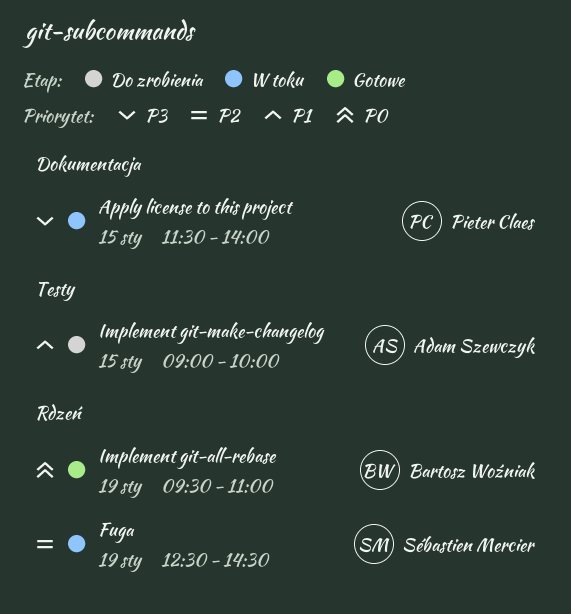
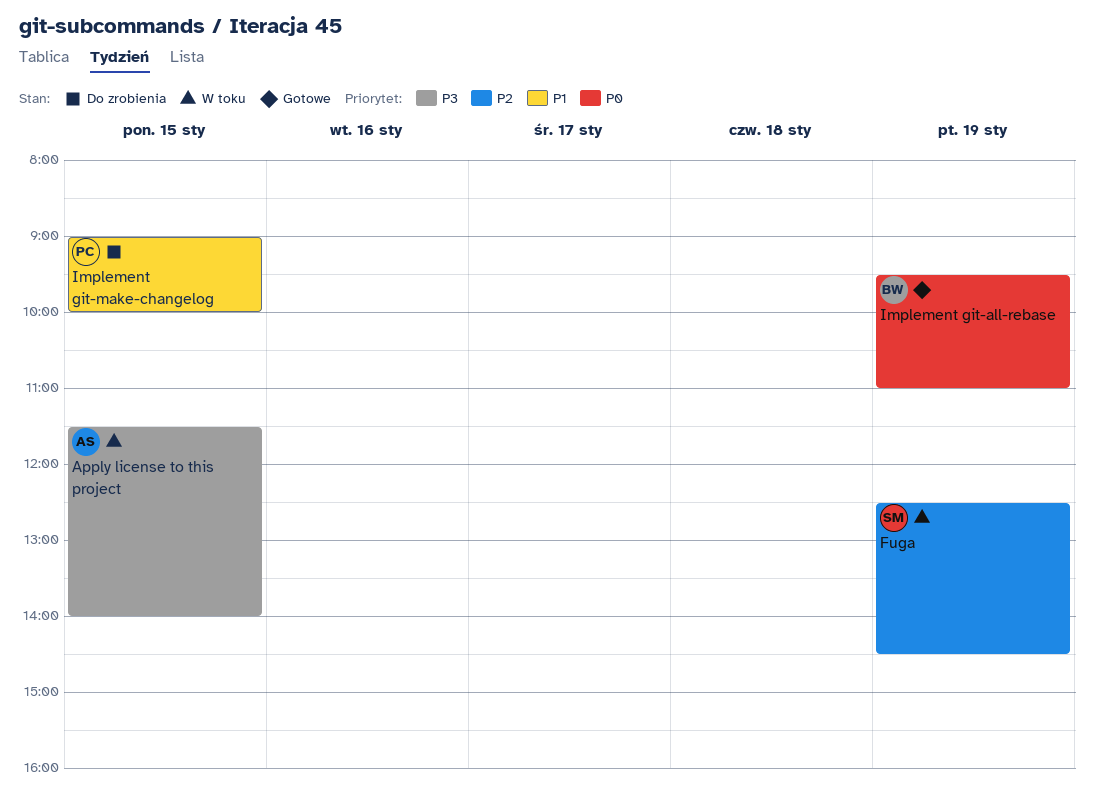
Apply license to this project, owner: Pieter Claes -> Adam Szewczyk
Implement git-make-changelog, owner: Adam Szewczyk -> Pieter Claes

